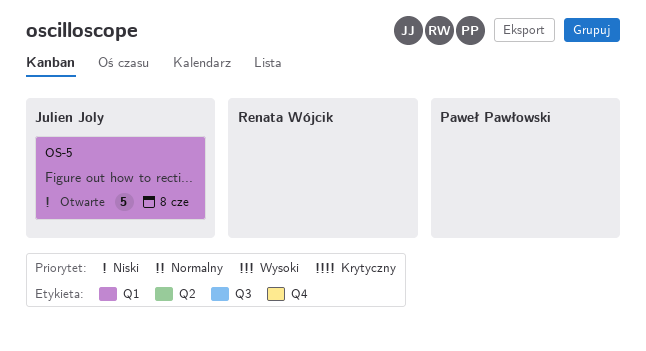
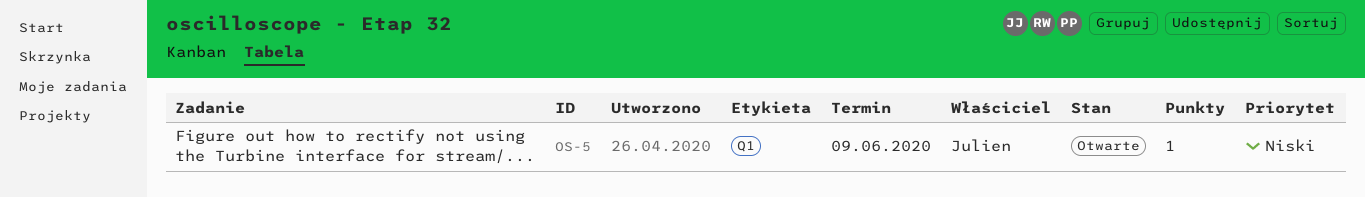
OS-5, estimate: 5 -> 1
OS-5, due: Jun 8 -> Jun 9

